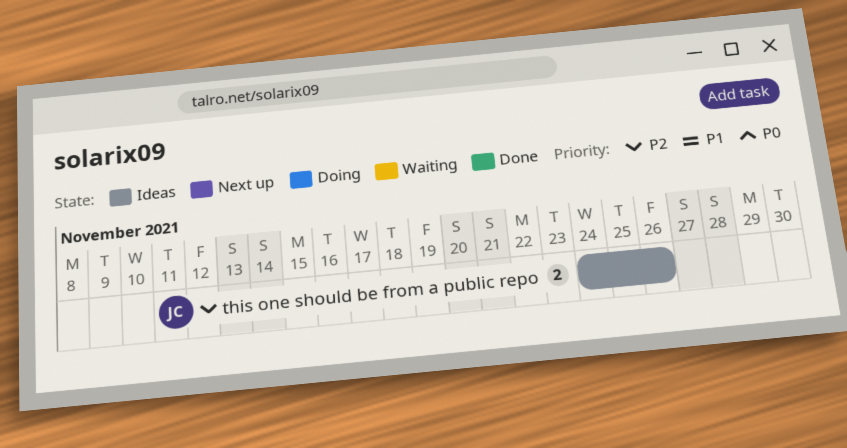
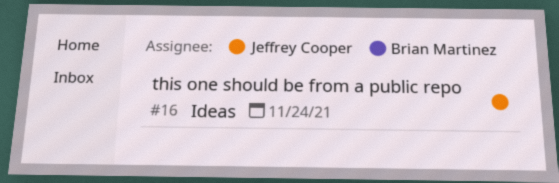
this one should be from a public repo, due: Nov 26 -> Nov 24

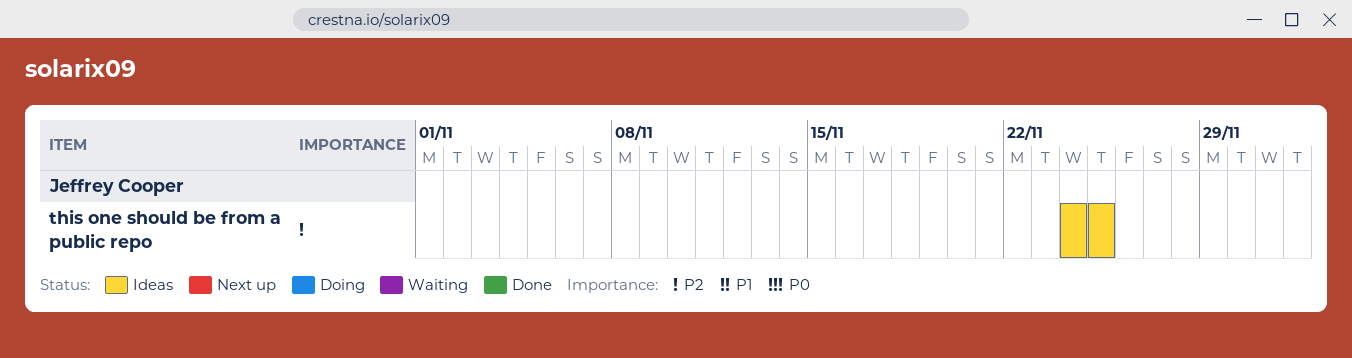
this one should be from a public repo, due: Nov 24 -> Nov 25

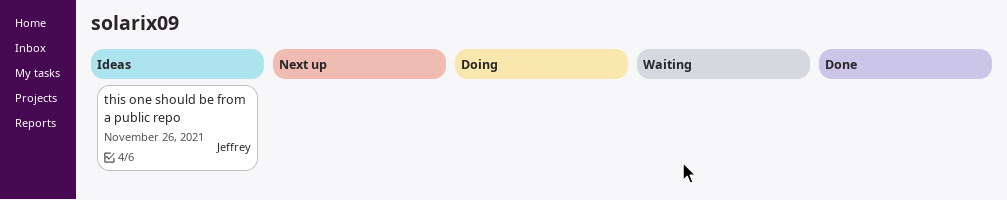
this one should be from a public repo, due: Nov 25 -> Nov 26

